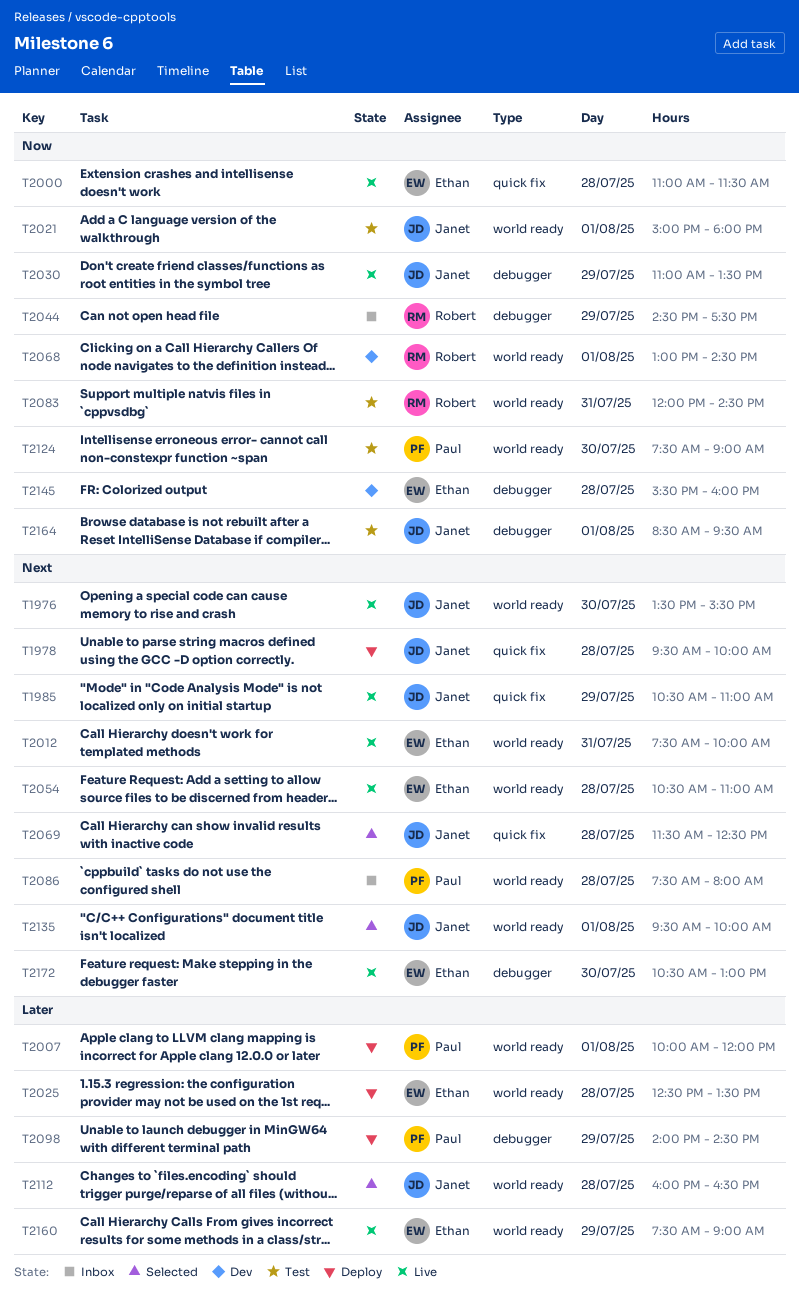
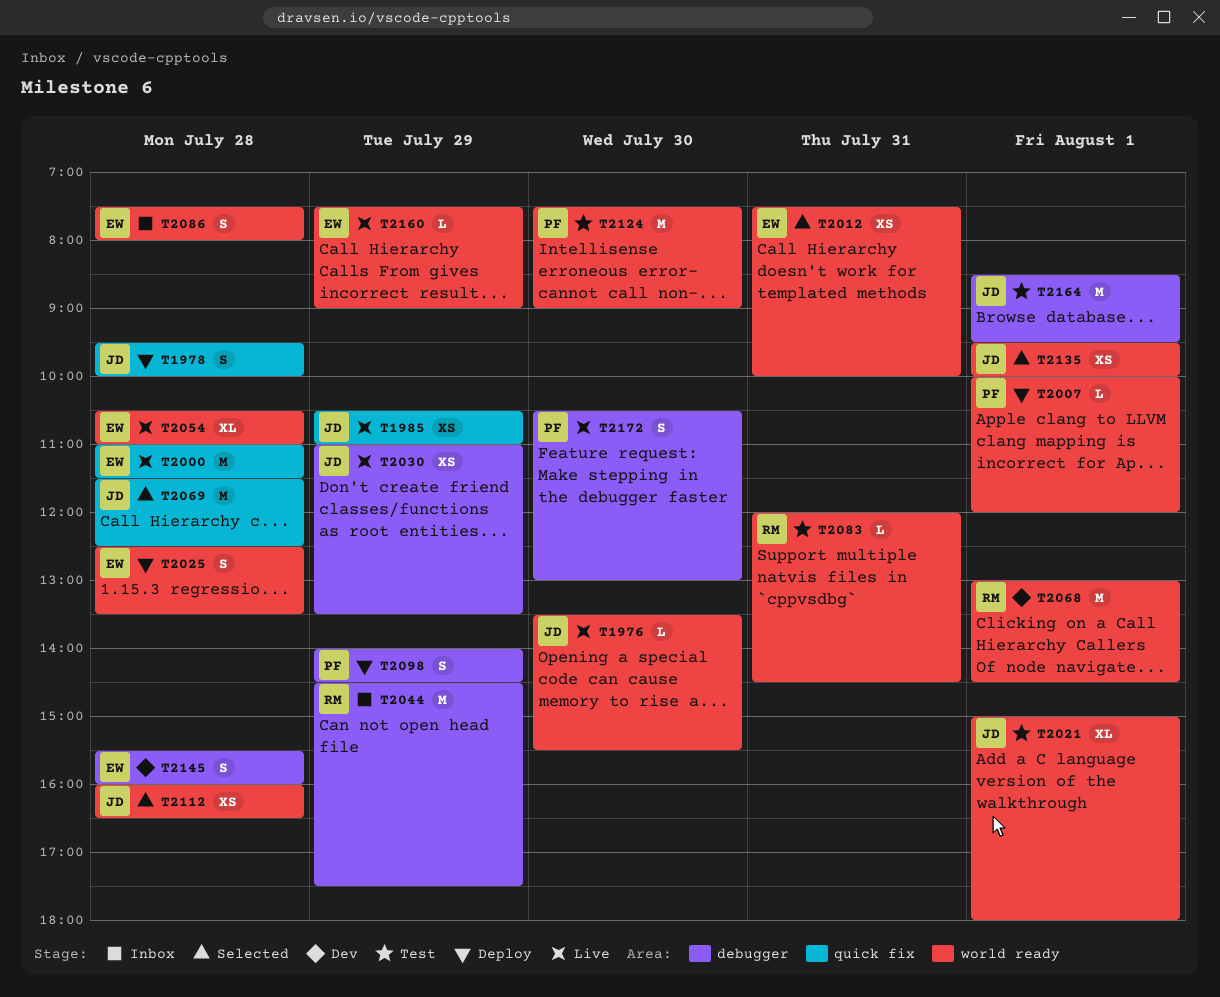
T2012, status: Live -> Selected
T2086, owner: Paul -> Ethan
T2172, owner: Ethan -> Paul

